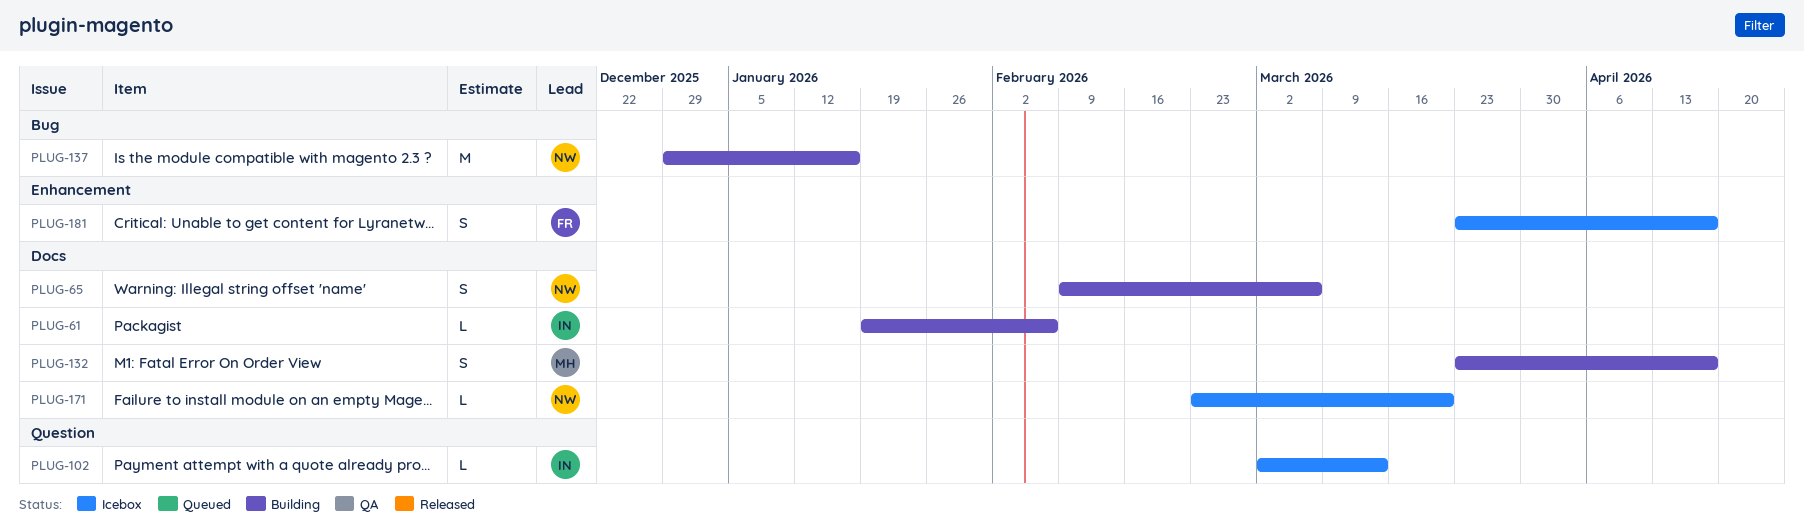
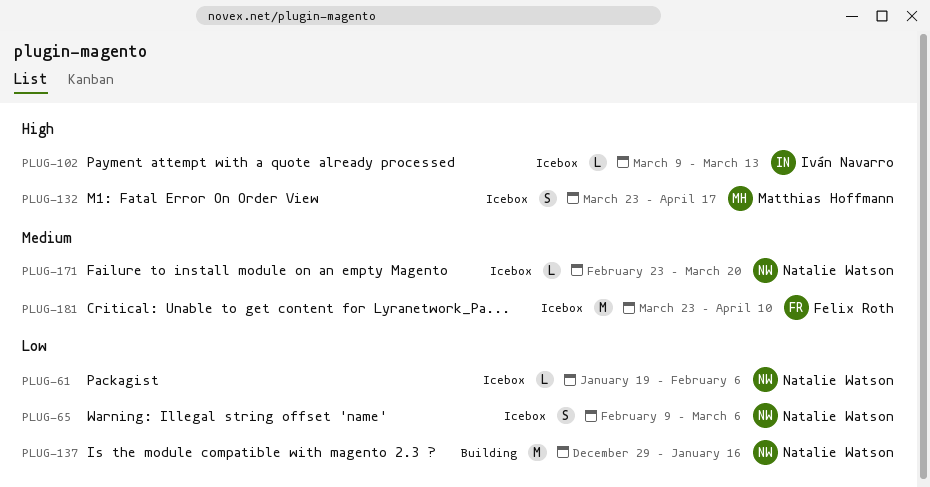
PLUG-61, status: Building -> Icebox
PLUG-61, owner: Iván Navarro -> Natalie Watson
PLUG-65, status: Building -> Icebox
PLUG-102, start: Mar 2 -> Mar 9
PLUG-132, status: Building -> Icebox
PLUG-181, estimate: S -> M
PLUG-181, due: Apr 17 -> Apr 10

